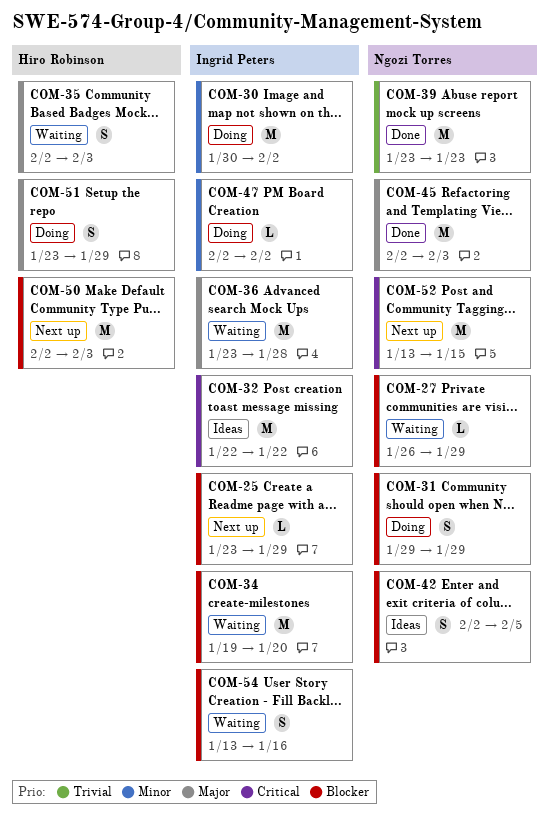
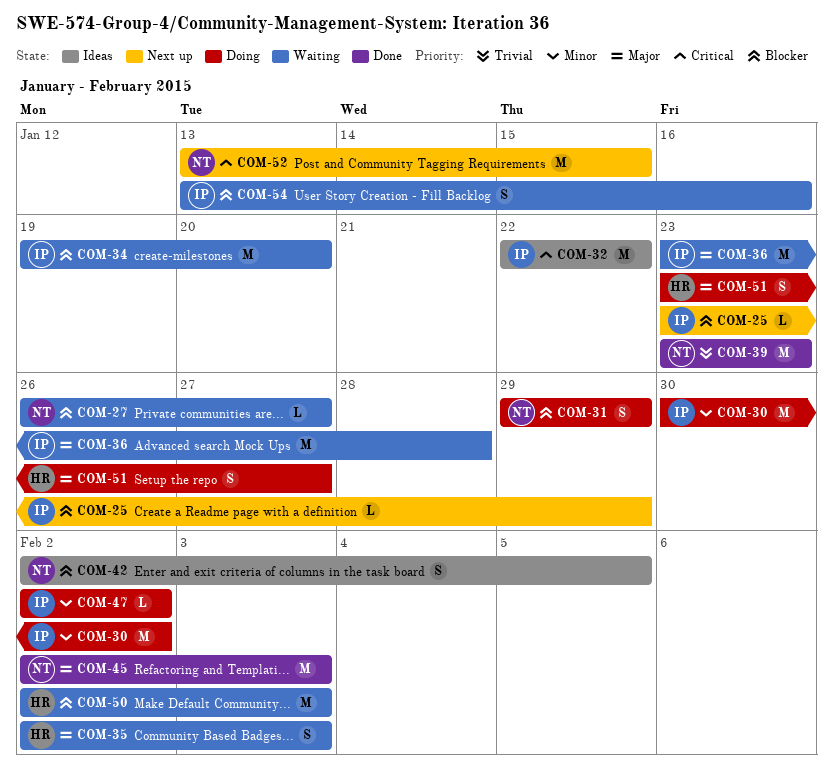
COM-27, due: Jan 29 -> Jan 27
COM-50, status: Next up -> Waiting
COM-51, due: Jan 29 -> Jan 27

